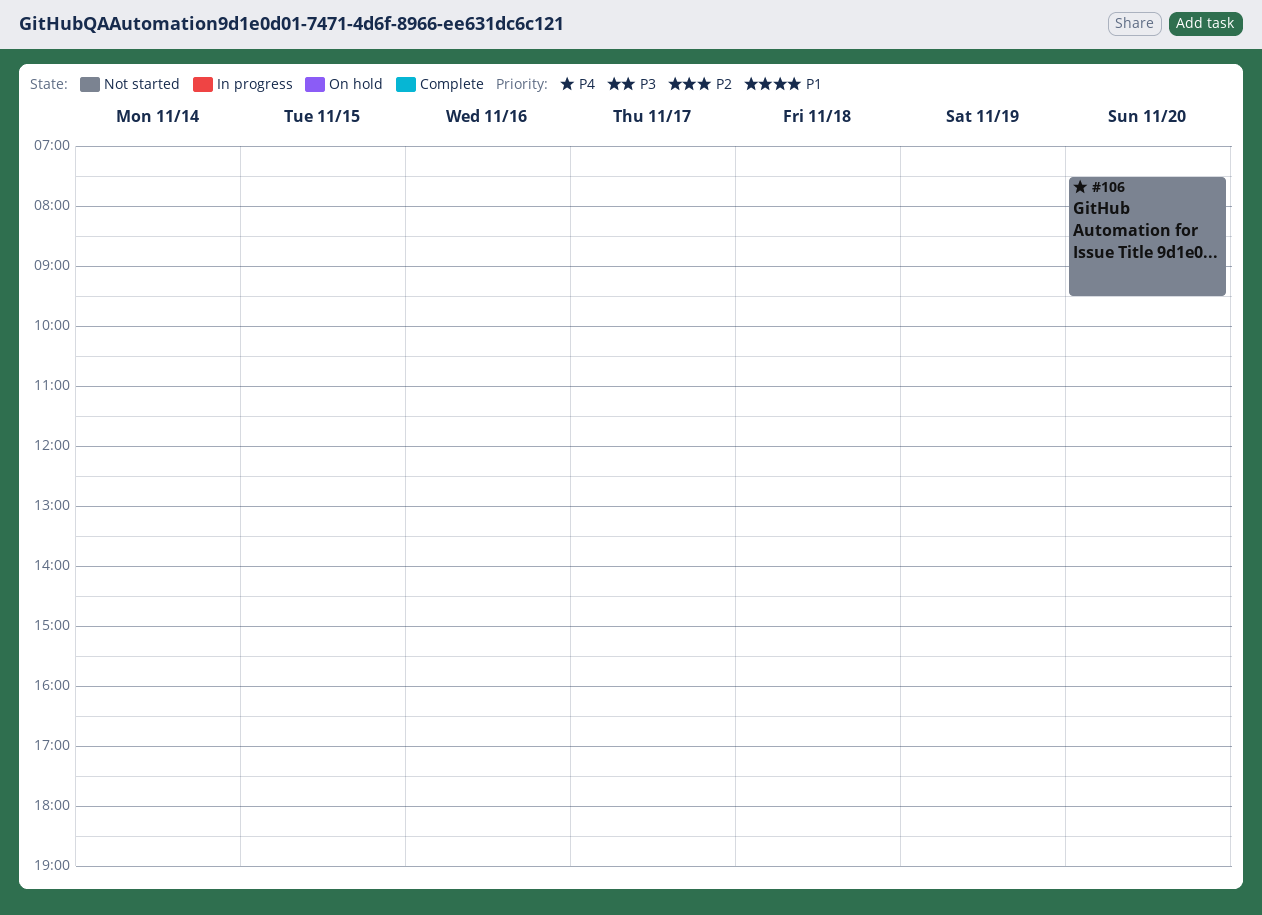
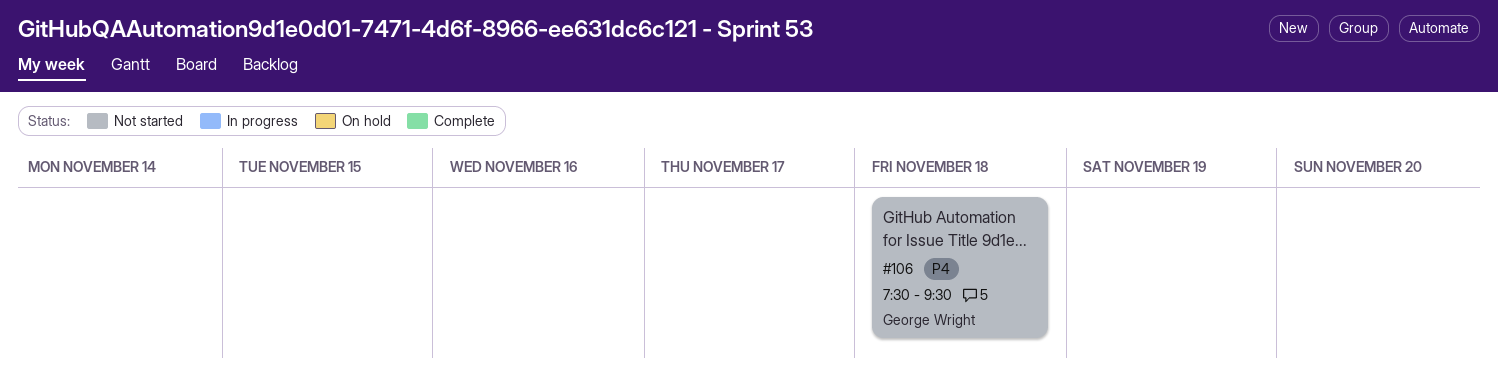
#106, day: Nov 20 -> Nov 18

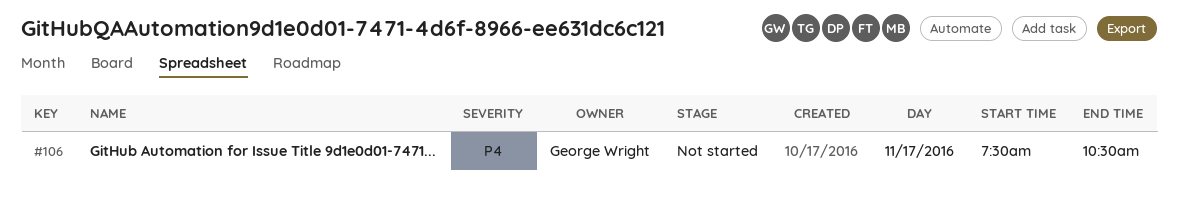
#106, day: Nov 18 -> Nov 17
#106, ends: 09:30 -> 10:30

